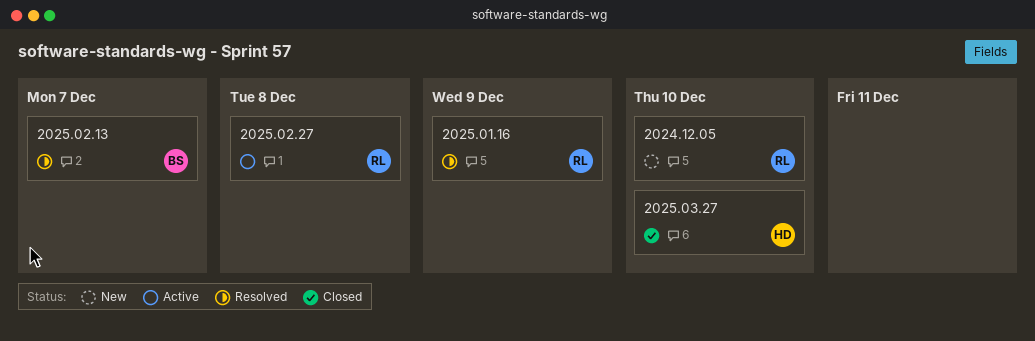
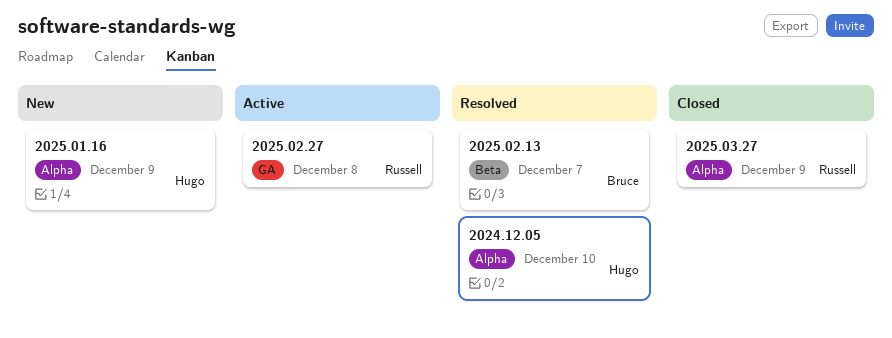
2024.12.05, status: New -> Resolved
2024.12.05, owner: Russell -> Hugo
2025.01.16, status: Resolved -> New
2025.01.16, owner: Russell -> Hugo
2025.03.27, owner: Hugo -> Russell
2025.03.27, due: Dec 10 -> Dec 9

